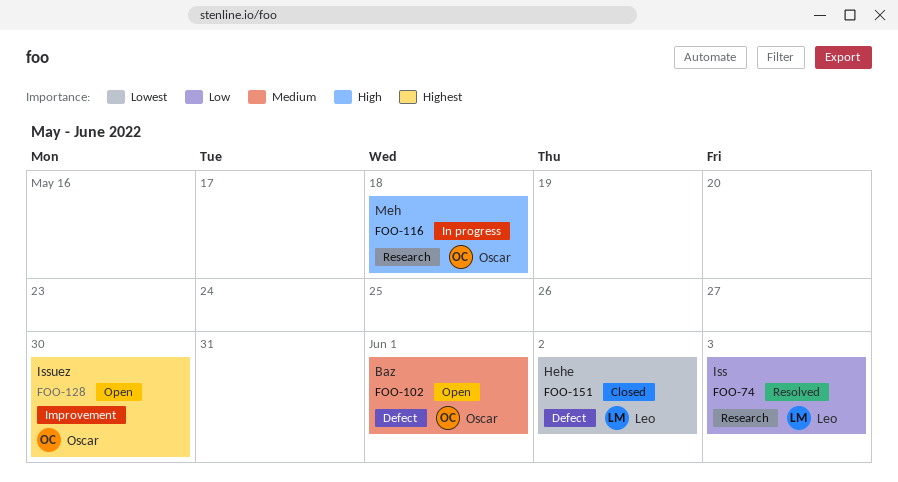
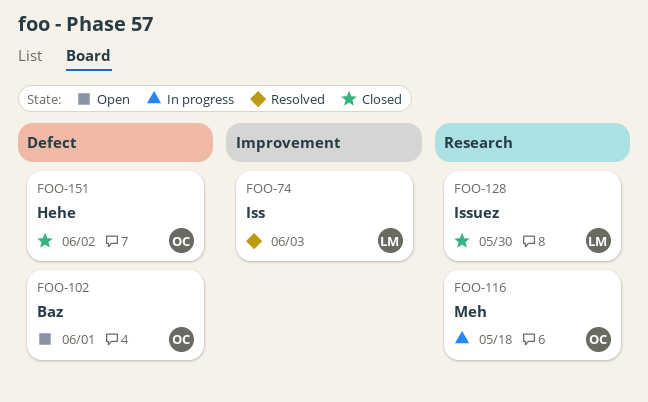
FOO-74, label: Research -> Improvement
FOO-128, status: Open -> Closed
FOO-128, owner: Oscar -> Leo
FOO-128, label: Improvement -> Research
FOO-151, owner: Leo -> Oscar

